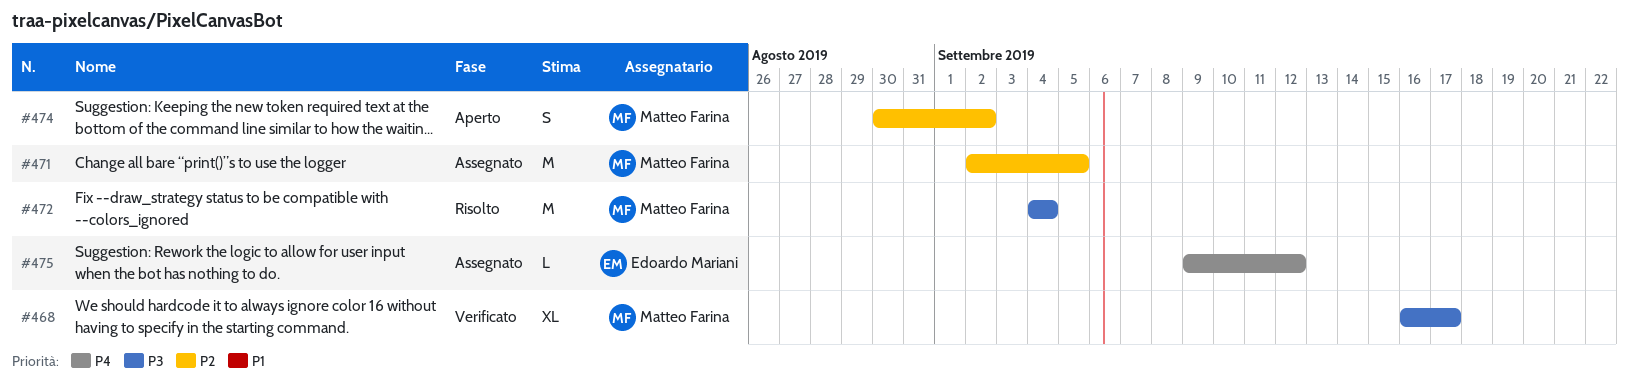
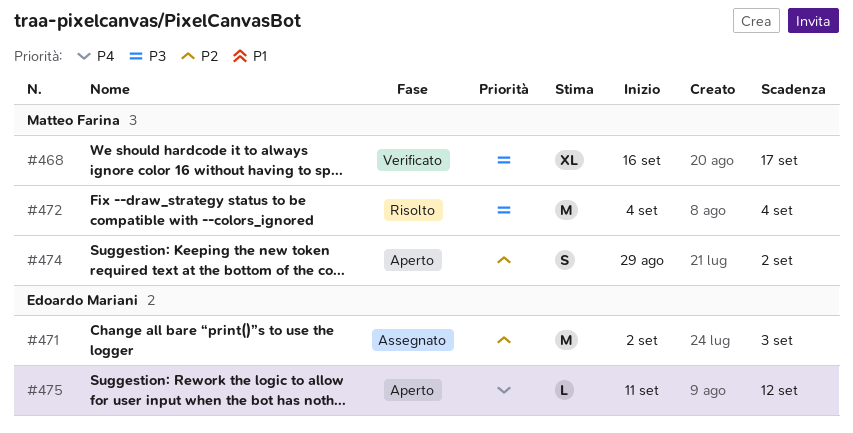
#471, owner: Matteo Farina -> Edoardo Mariani
#471, due: Sep 5 -> Sep 3
#474, start: Aug 30 -> Aug 29
#475, status: Assegnato -> Aperto
#475, start: Sep 9 -> Sep 11

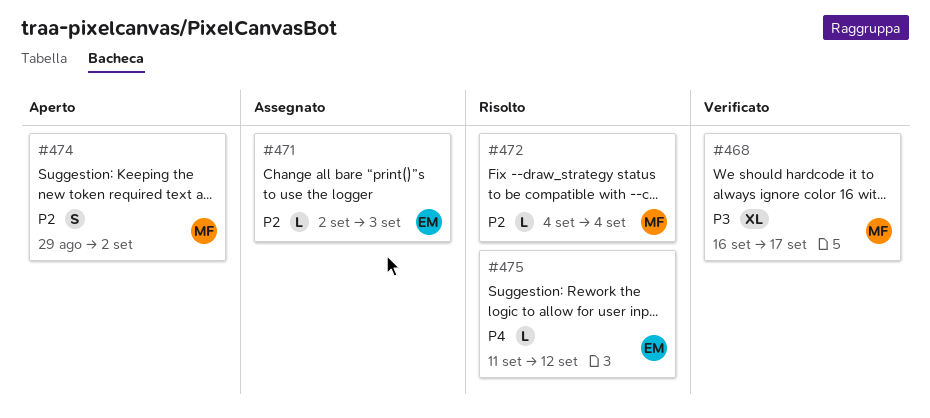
#471, estimate: M -> L
#472, priority: P3 -> P2
#472, estimate: M -> L
#475, status: Aperto -> Risolto

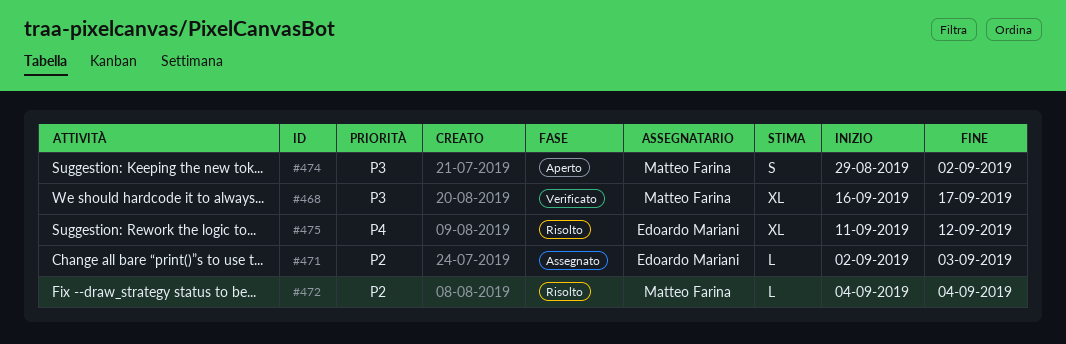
#474, priority: P2 -> P3
#475, estimate: L -> XL

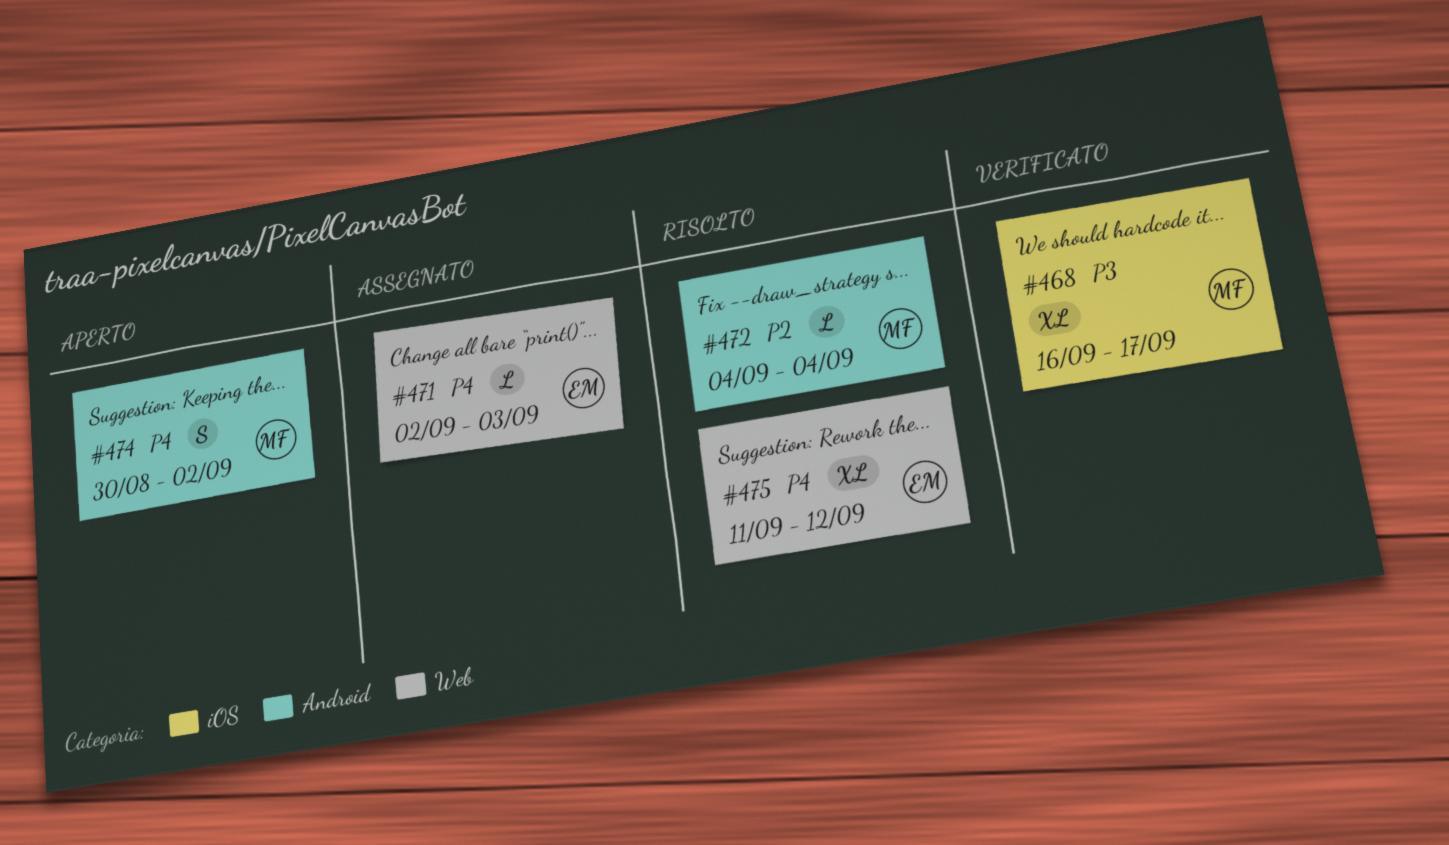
#471, priority: P2 -> P4
#474, priority: P3 -> P4
#474, start: Aug 29 -> Aug 30

